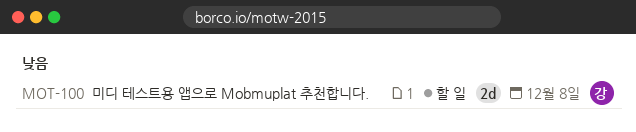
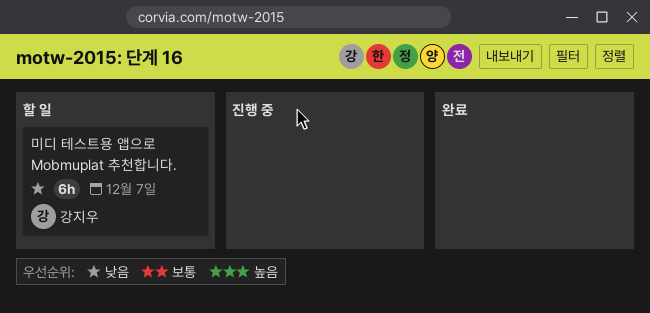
미디 테스트용 앱으로 Mobmuplat 추천합니다., estimate: 2d -> 6h
미디 테스트용 앱으로 Mobmuplat 추천합니다., due: Dec 8 -> Dec 7

